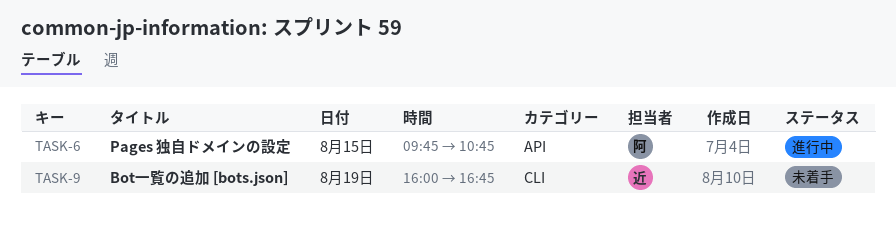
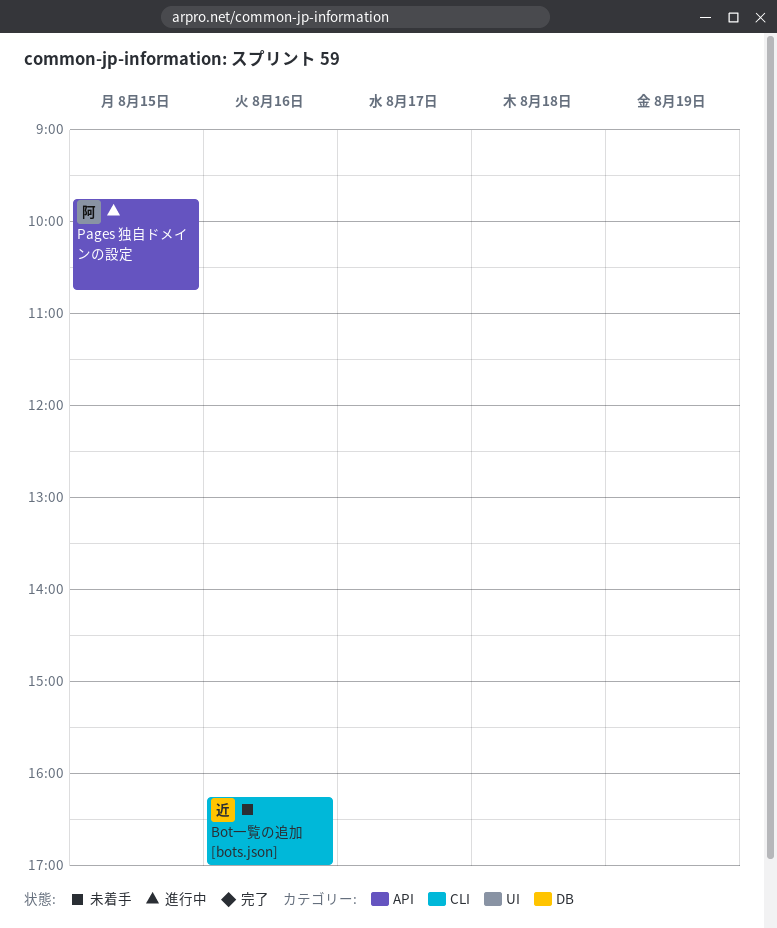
Bot一覧の追加 [bots.json], day: Aug 19 -> Aug 16
Bot一覧の追加 [bots.json], begins: 16:00 -> 16:15
Bot一覧の追加 [bots.json], ends: 16:45 -> 17:00

